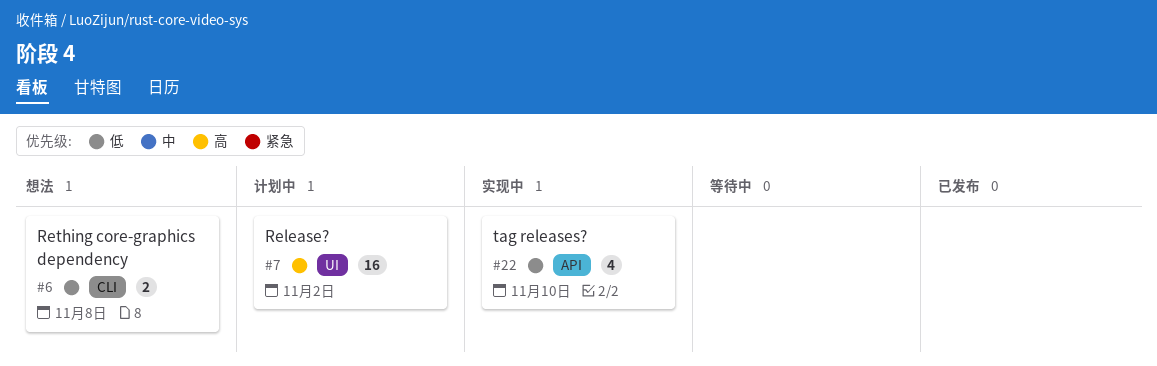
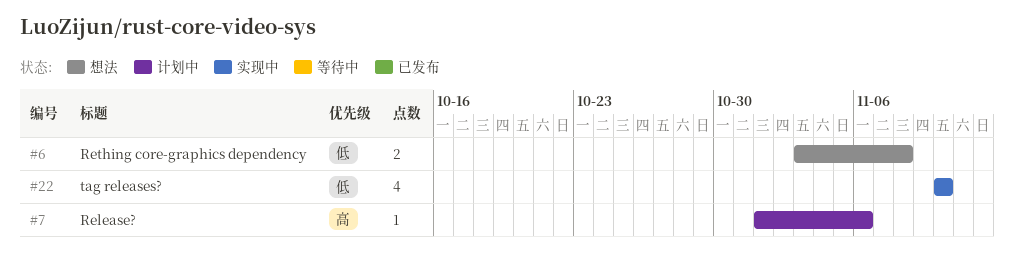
#7, estimate: 16 -> 1
#7, due: Nov 2 -> Nov 6

